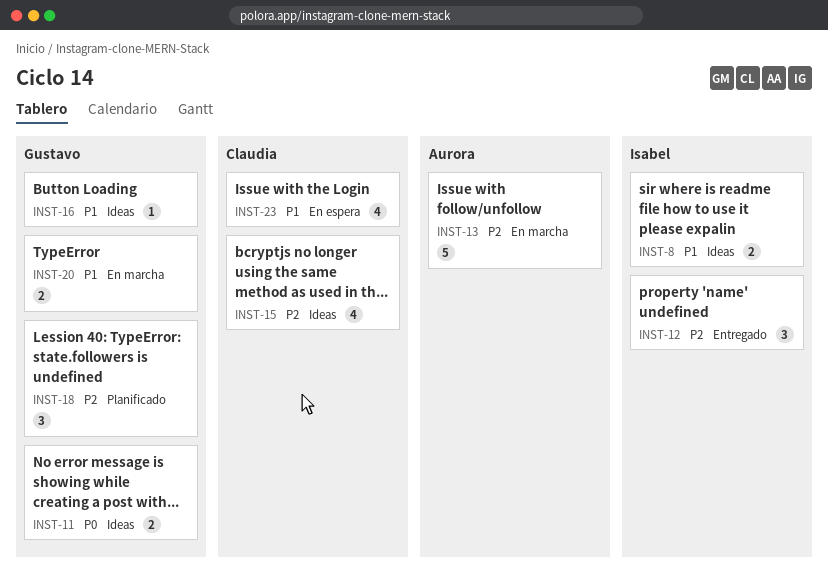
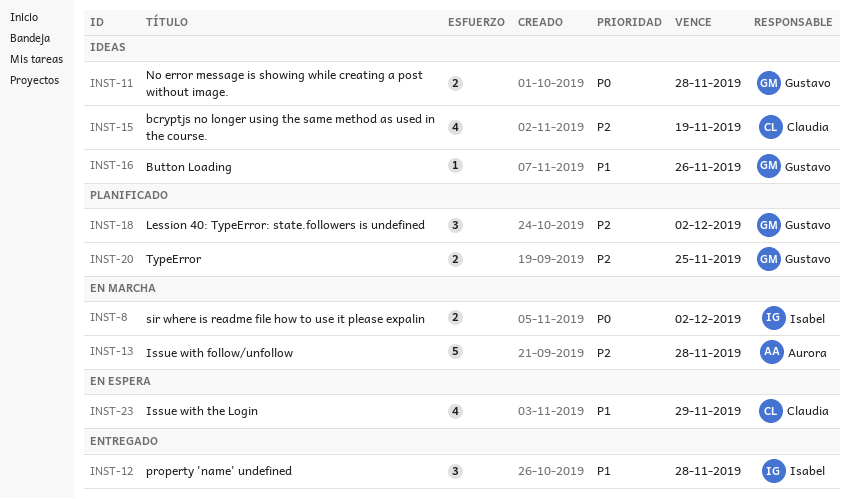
INST-8, status: Ideas -> En marcha
INST-8, priority: P1 -> P0
INST-12, priority: P2 -> P1
INST-20, status: En marcha -> Planificado
INST-20, priority: P1 -> P2

